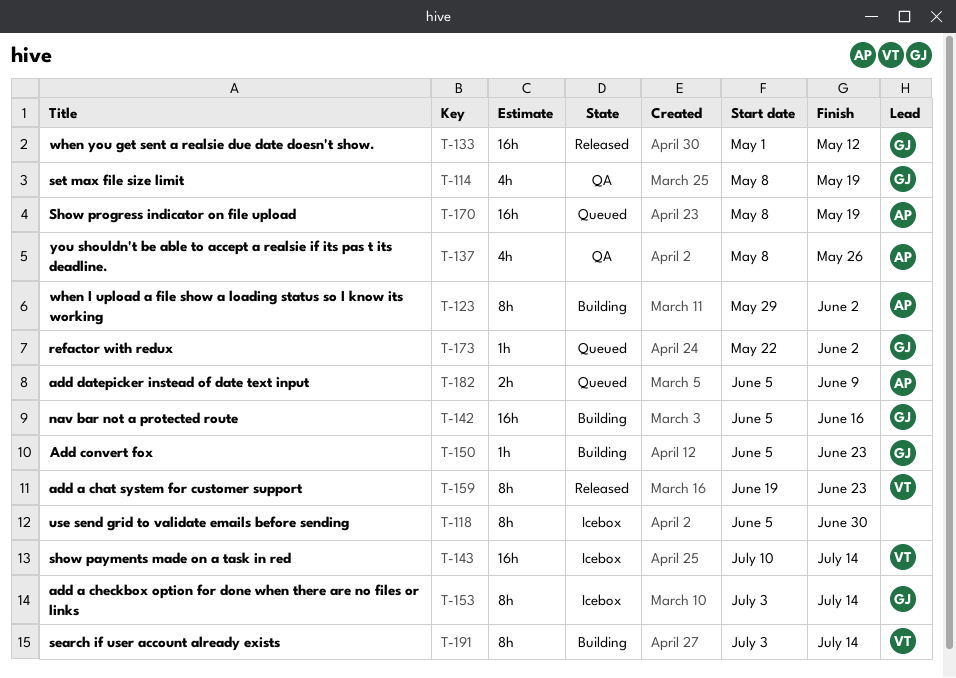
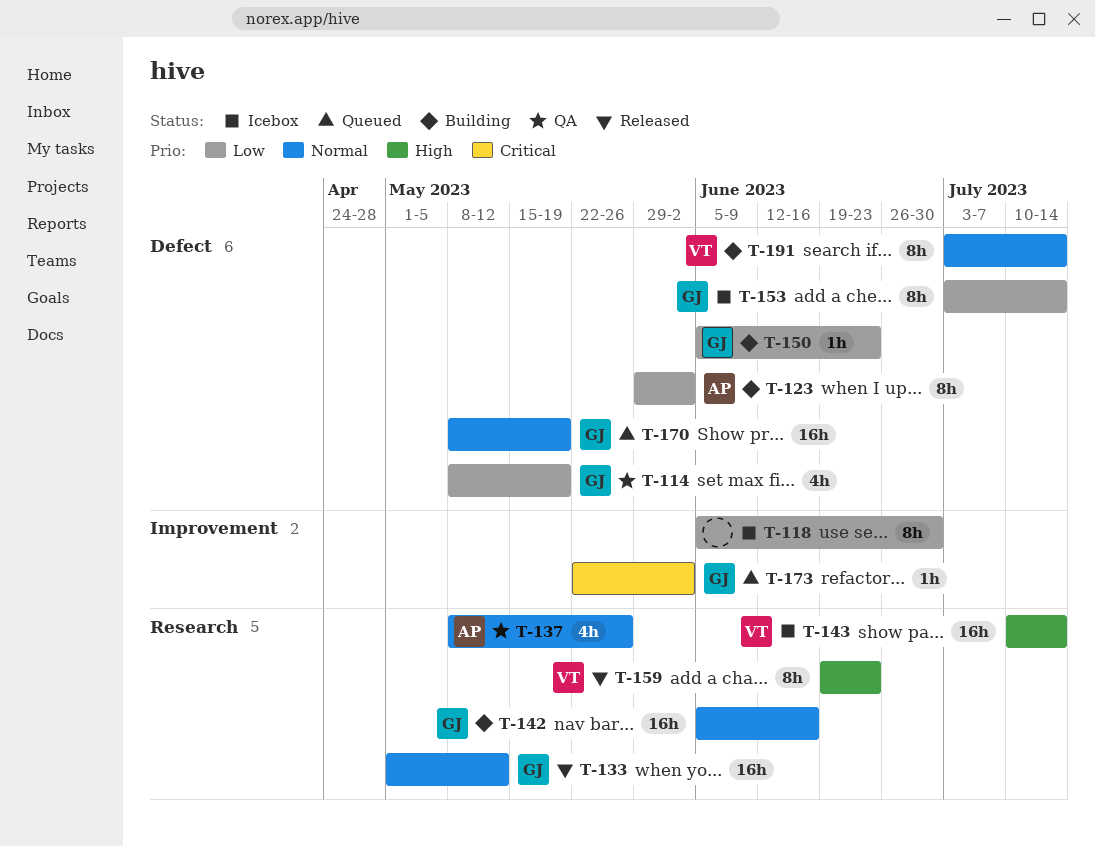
T-170, owner: AP -> GJ
T-182: present -> none

